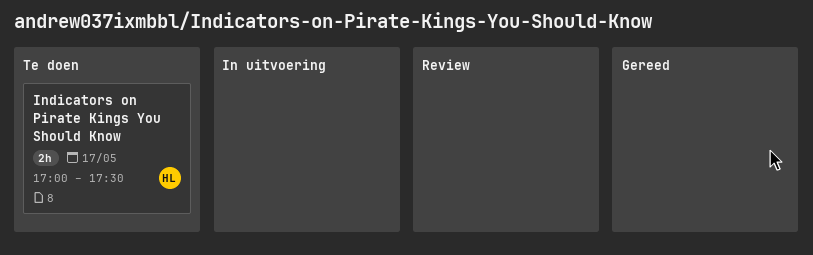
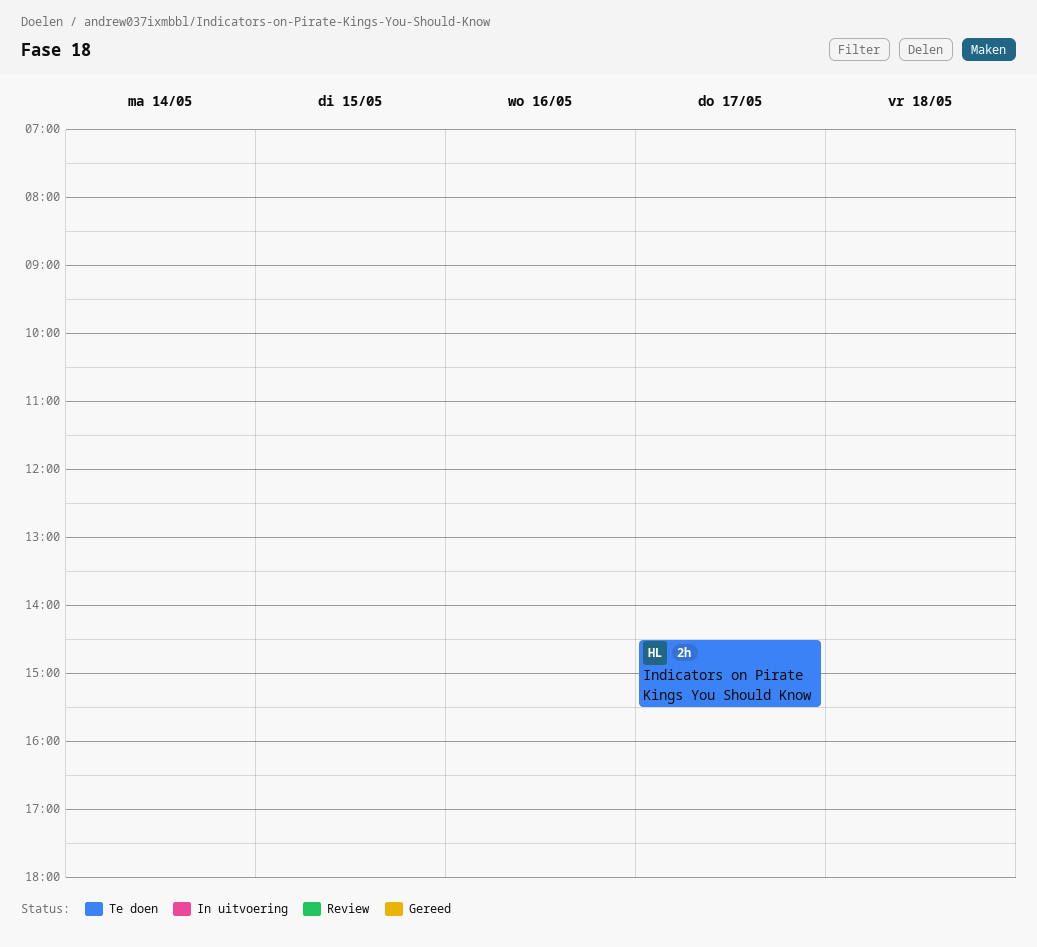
Indicators on Pirate Kings You Should Know, begins: 17:00 -> 14:30
Indicators on Pirate Kings You Should Know, ends: 17:30 -> 15:30

